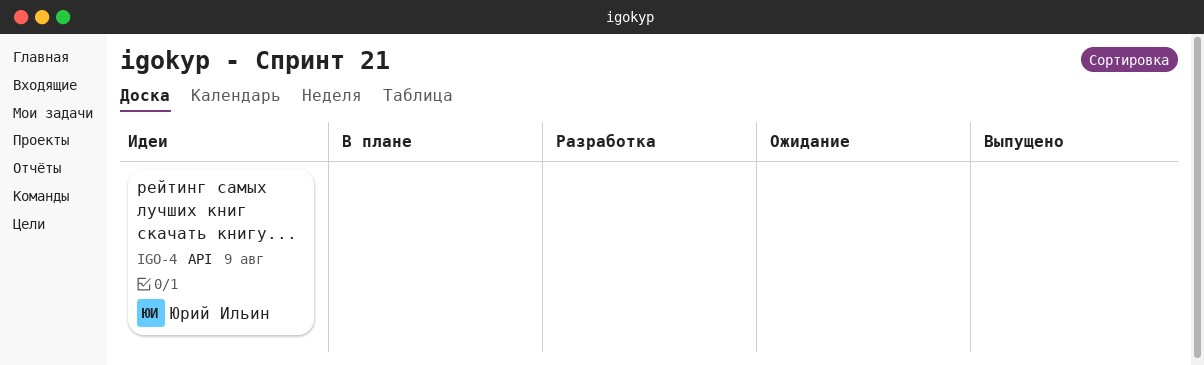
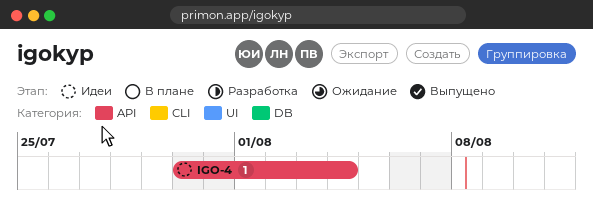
IGO-4, due: Aug 9 -> Aug 4

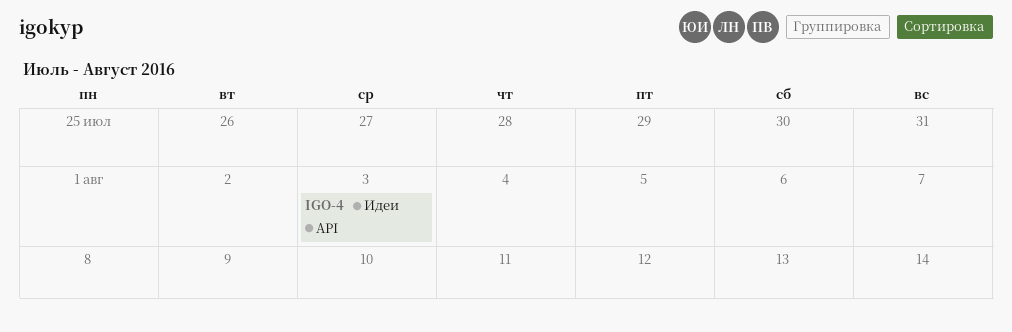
IGO-4, due: Aug 4 -> Aug 3

